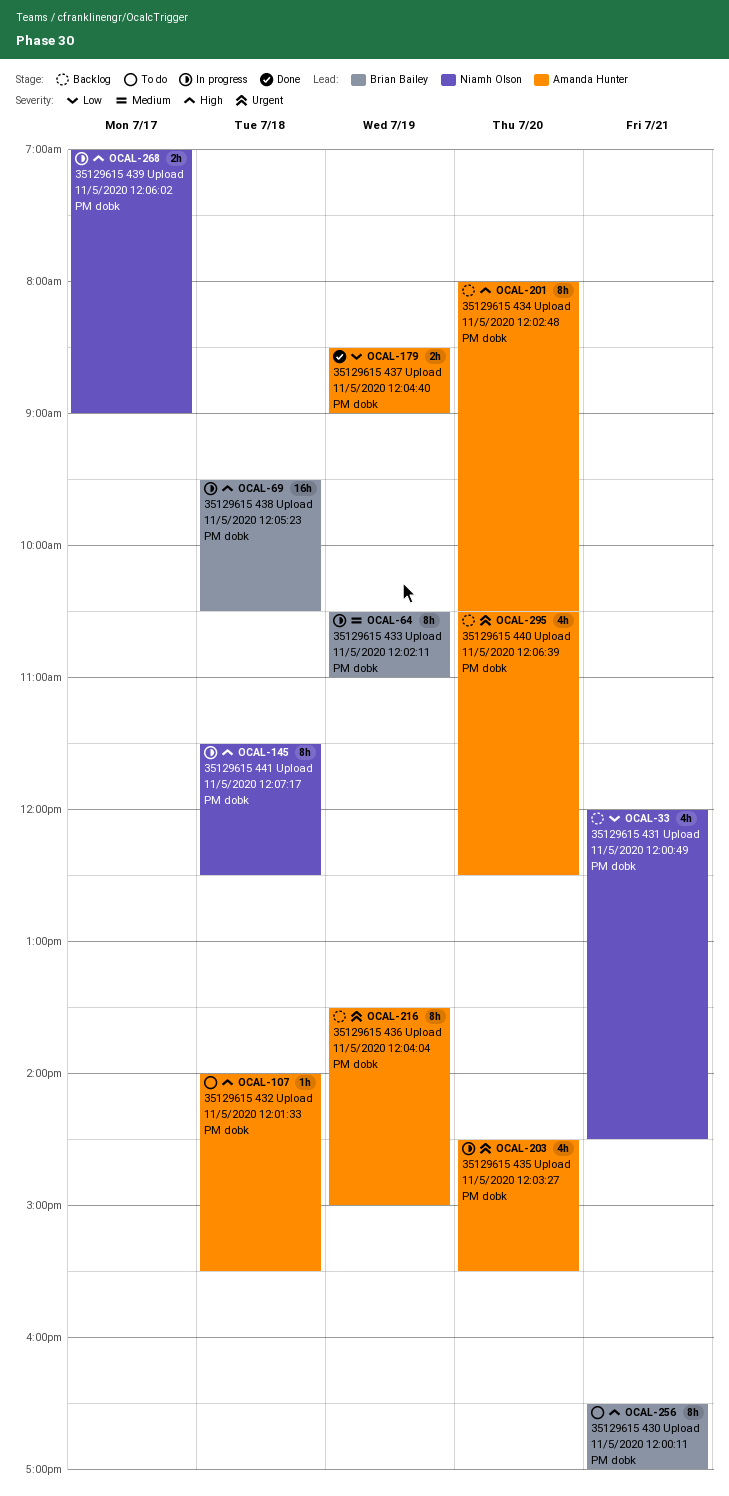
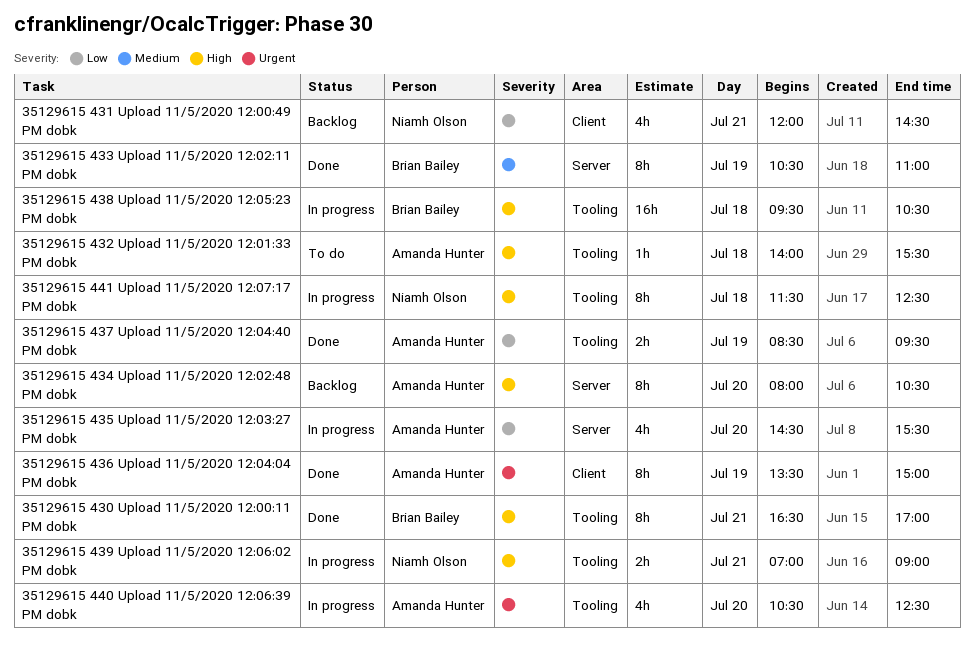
35129615 430 Upload 11/5/2020 12:00:11 PM dobk, status: To do -> Done
35129615 433 Upload 11/5/2020 12:02:11 PM dobk, status: In progress -> Done
35129615 435 Upload 11/5/2020 12:03:27 PM dobk, priority: Urgent -> Low
35129615 436 Upload 11/5/2020 12:04:04 PM dobk, status: Backlog -> Done
35129615 437 Upload 11/5/2020 12:04:40 PM dobk, ends: 09:00 -> 09:30
35129615 439 Upload 11/5/2020 12:06:02 PM dobk, day: Jul 17 -> Jul 21
35129615 440 Upload 11/5/2020 12:06:39 PM dobk, status: Backlog -> In progress

